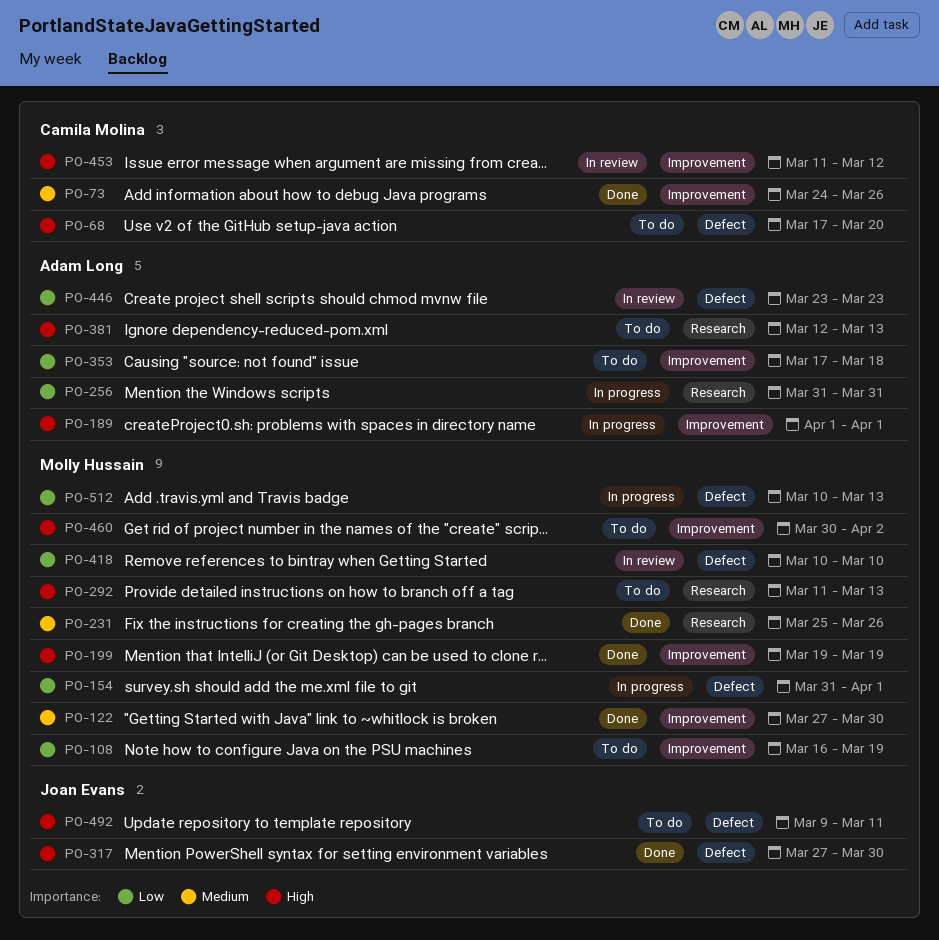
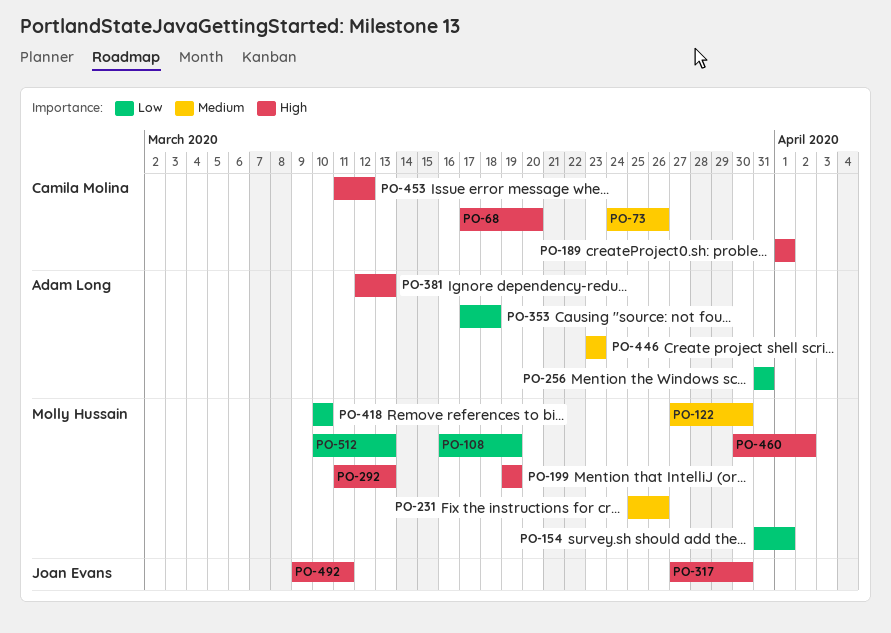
PO-189, owner: Adam Long -> Camila Molina
PO-446, priority: Low -> Medium

